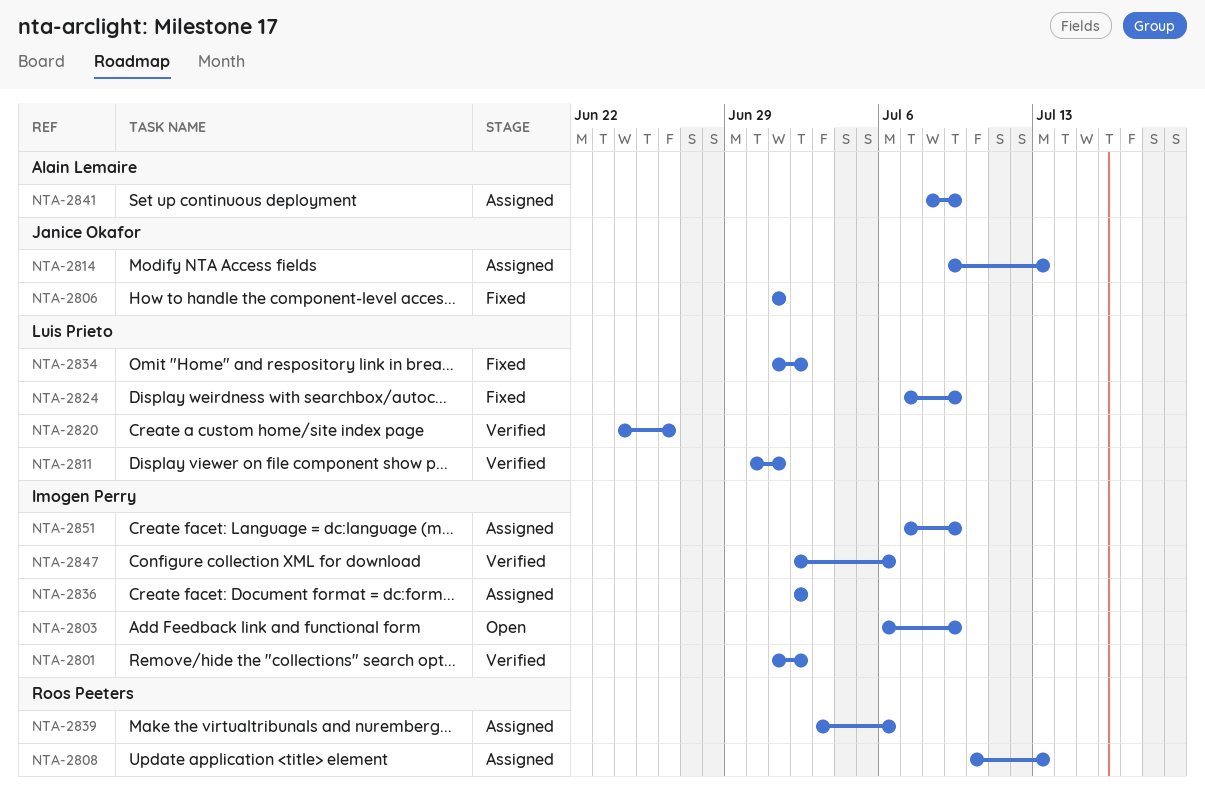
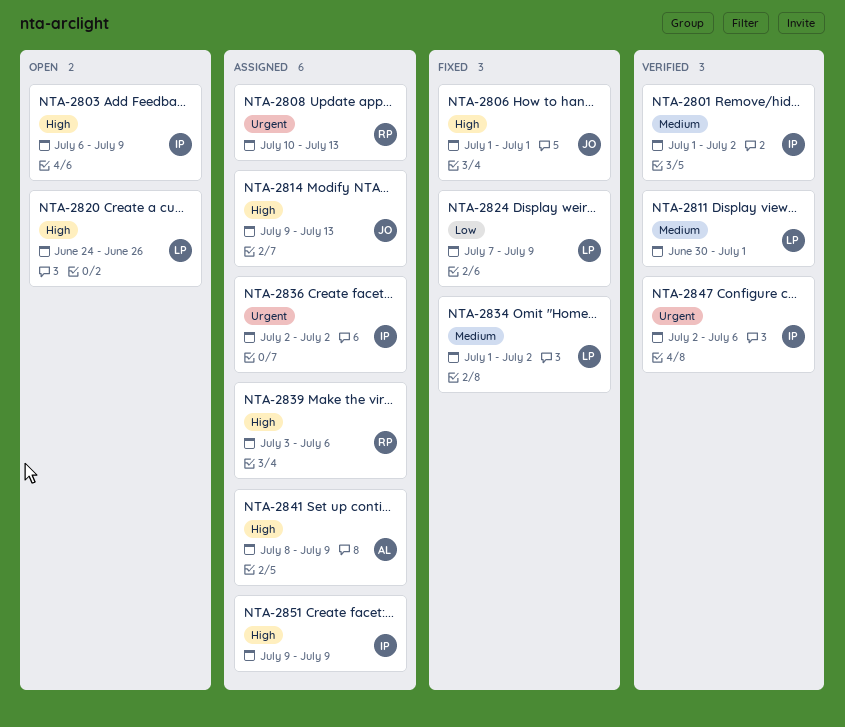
NTA-2820, status: Verified -> Open
NTA-2851, start: Jul 7 -> Jul 9

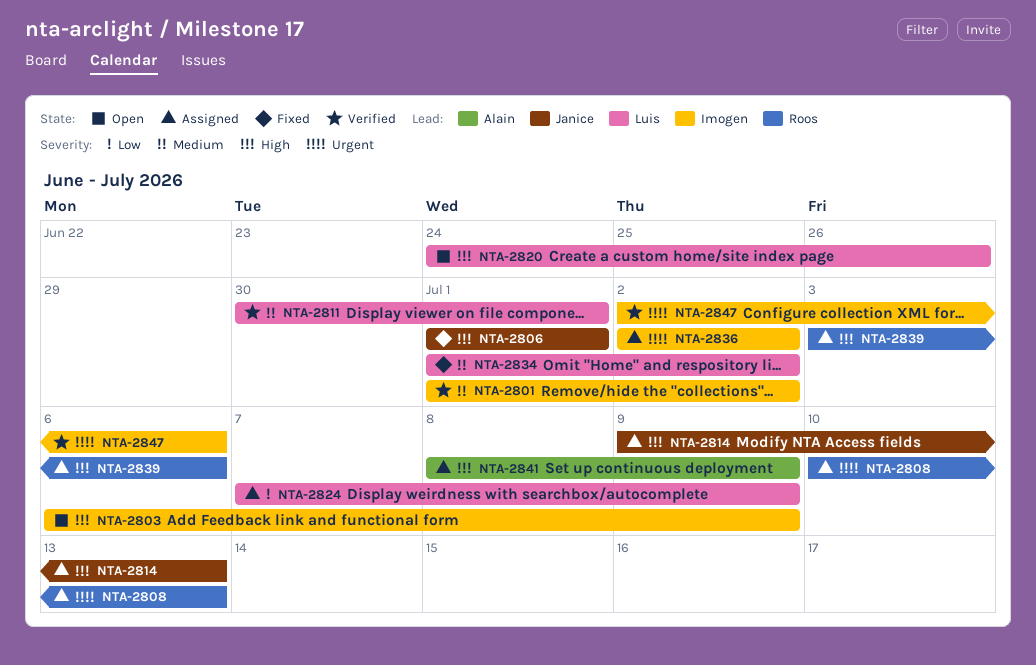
NTA-2824, status: Fixed -> Assigned
NTA-2851: present -> none

